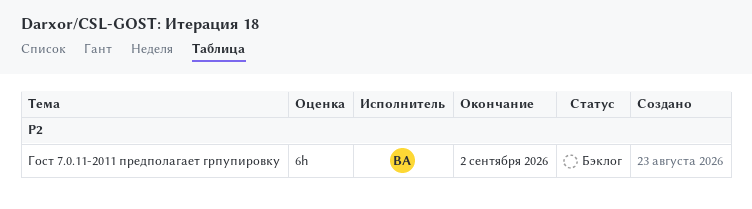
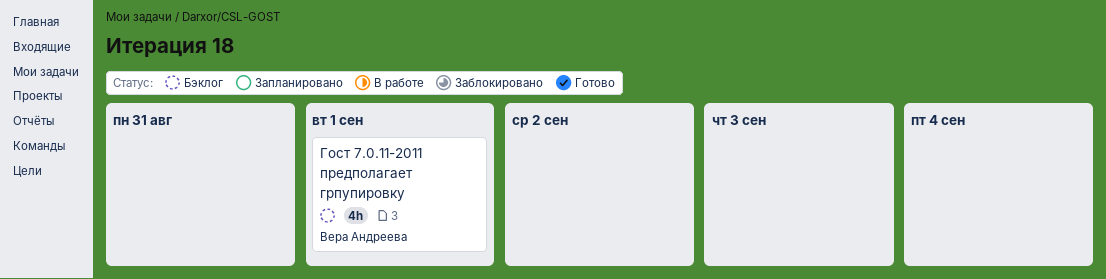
Гост 7.0.11-2011 предполагает грпупировку, estimate: 6h -> 4h
Гост 7.0.11-2011 предполагает грпупировку, due: Sep 2 -> Sep 1

